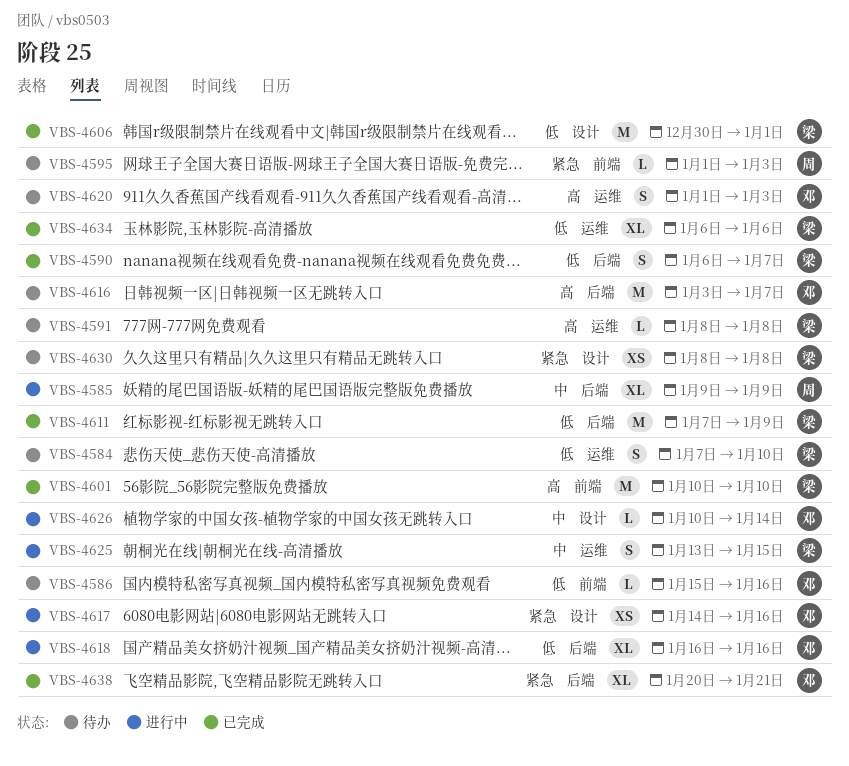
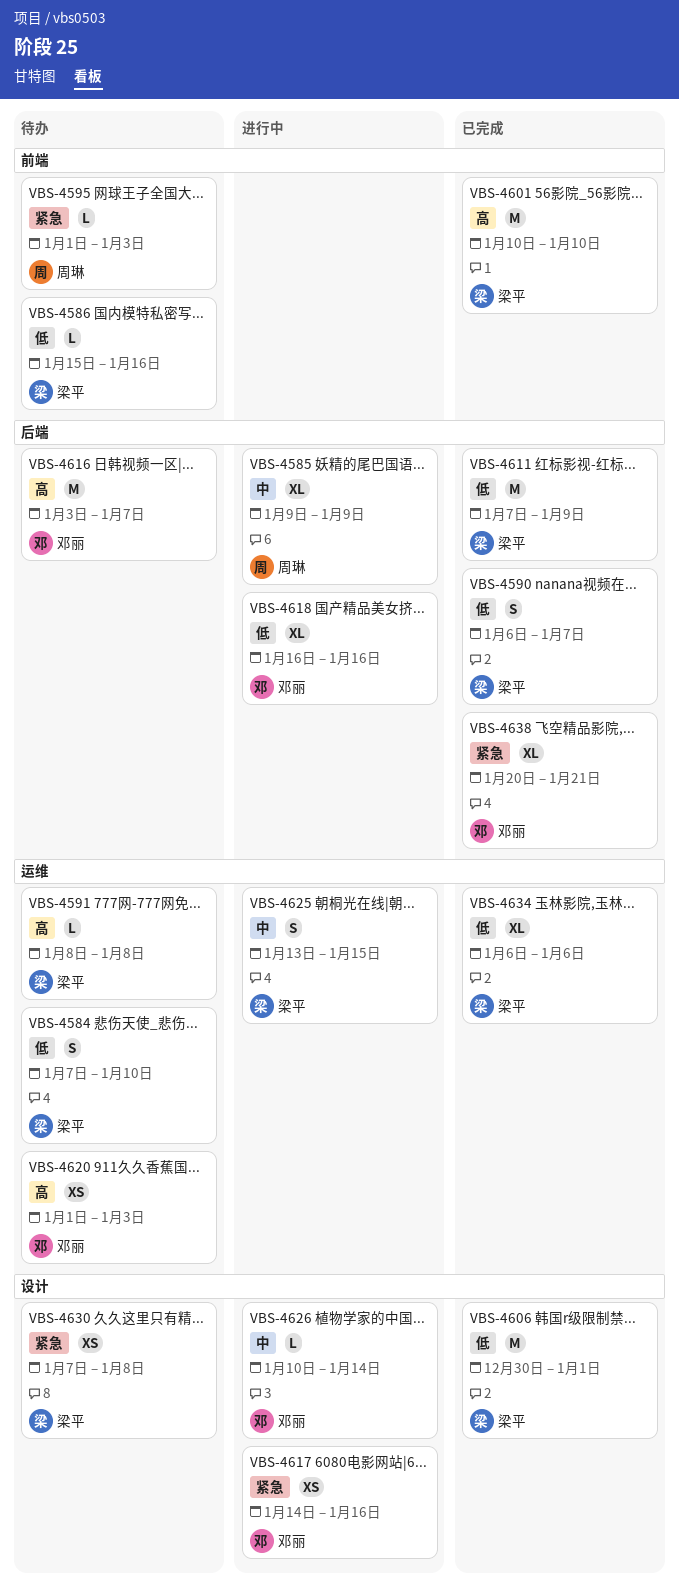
VBS-4586, owner: 邓丽 -> 梁平
VBS-4620, estimate: S -> XS
VBS-4630, start: Jan 8 -> Jan 7

